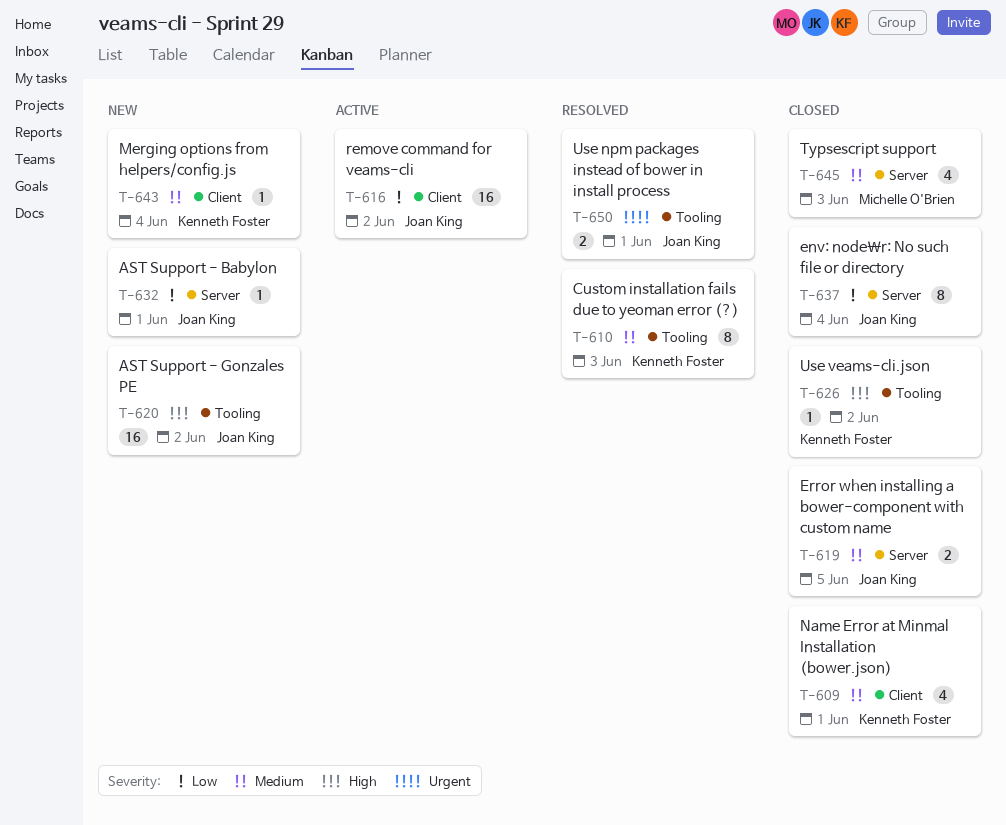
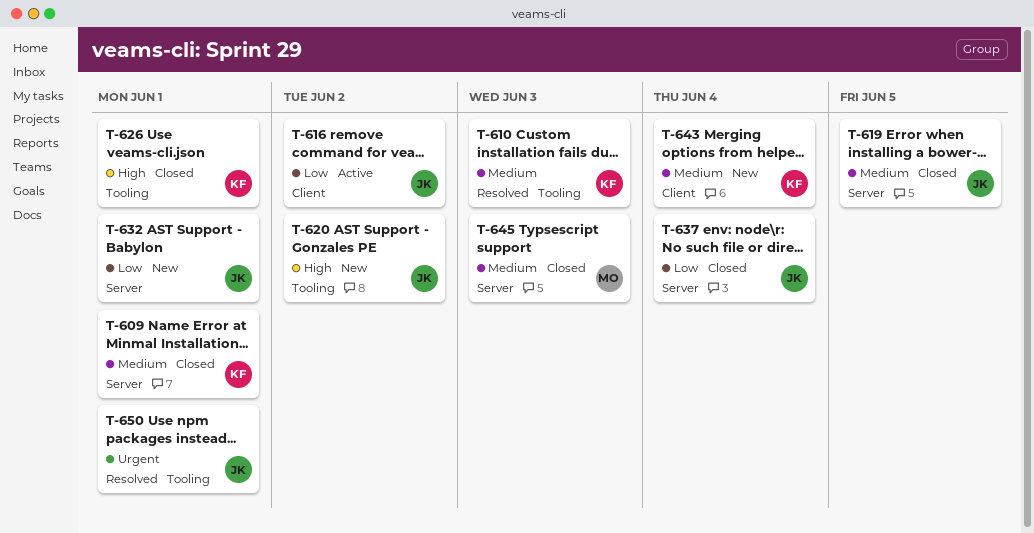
T-609, label: Client -> Server
T-626, due: Jun 2 -> Jun 1

